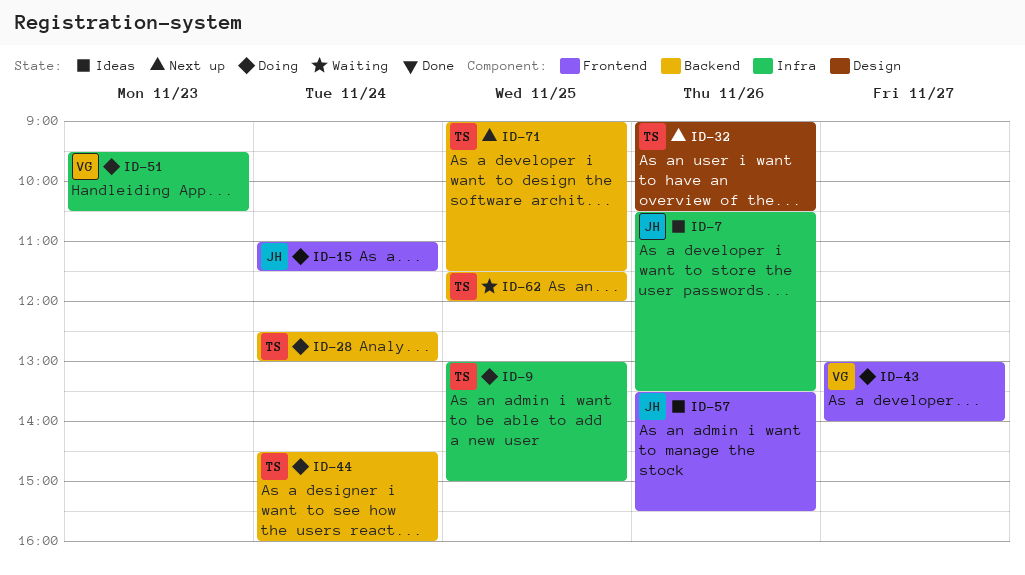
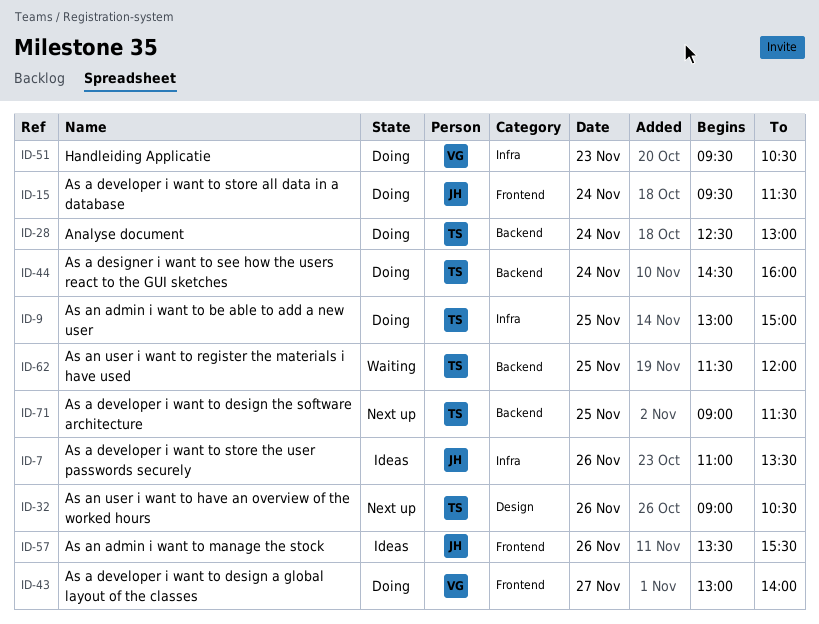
ID-7, begins: 10:30 -> 11:00
ID-15, begins: 11:00 -> 09:30

